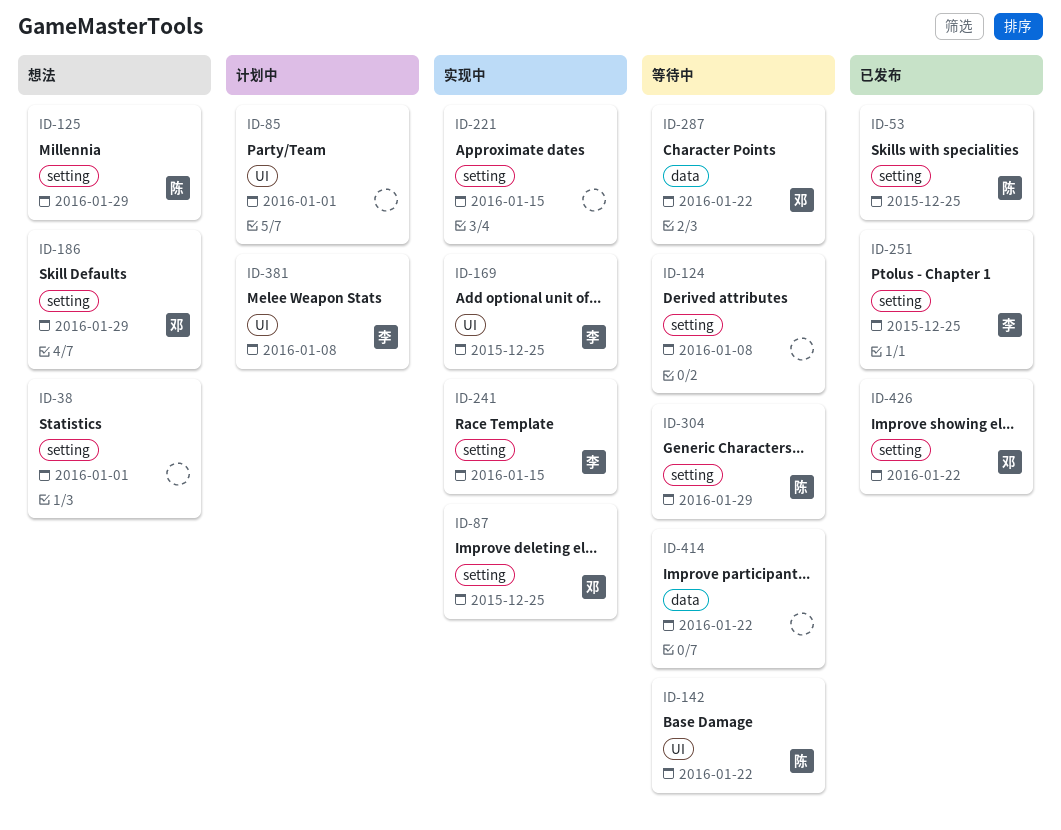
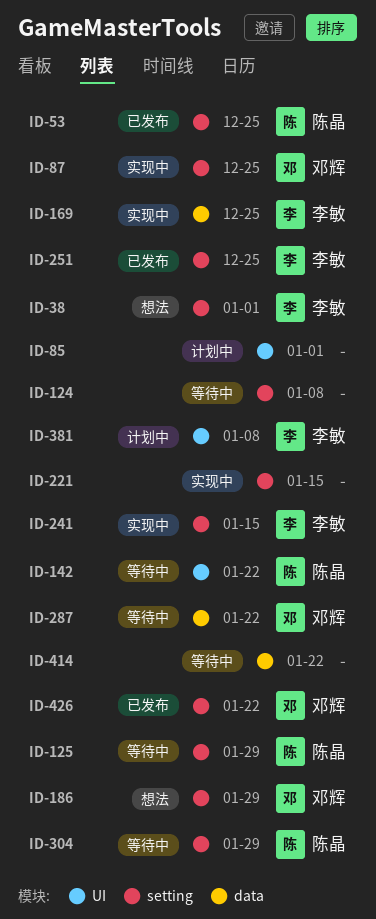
ID-38, owner: none -> 李敏
ID-125, status: 想法 -> 等待中
ID-169, label: UI -> data

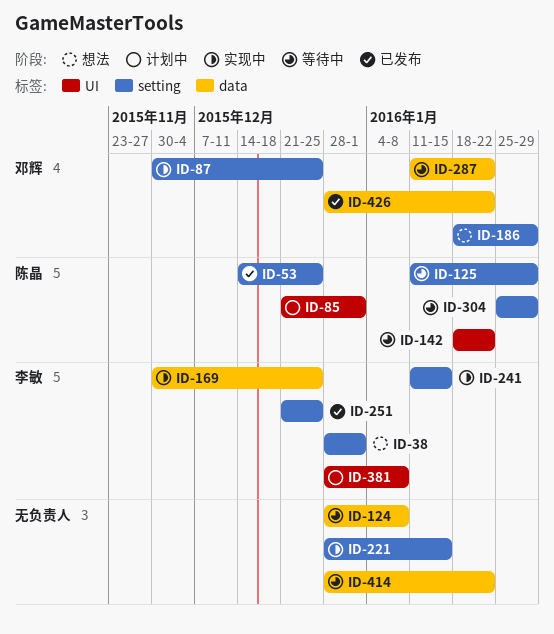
ID-85, owner: none -> 陈晶
ID-124, label: setting -> data
ID-426, label: setting -> data

